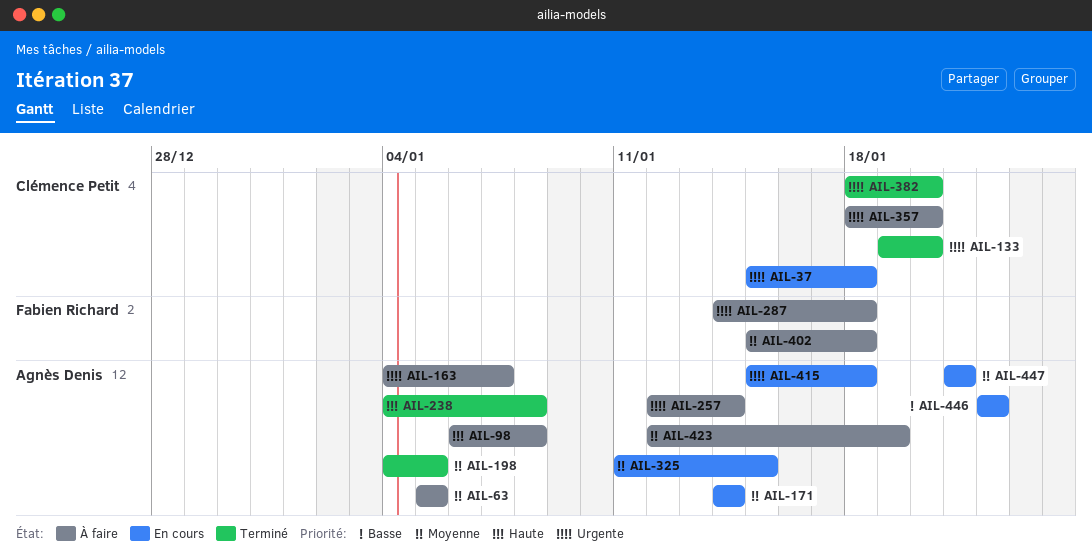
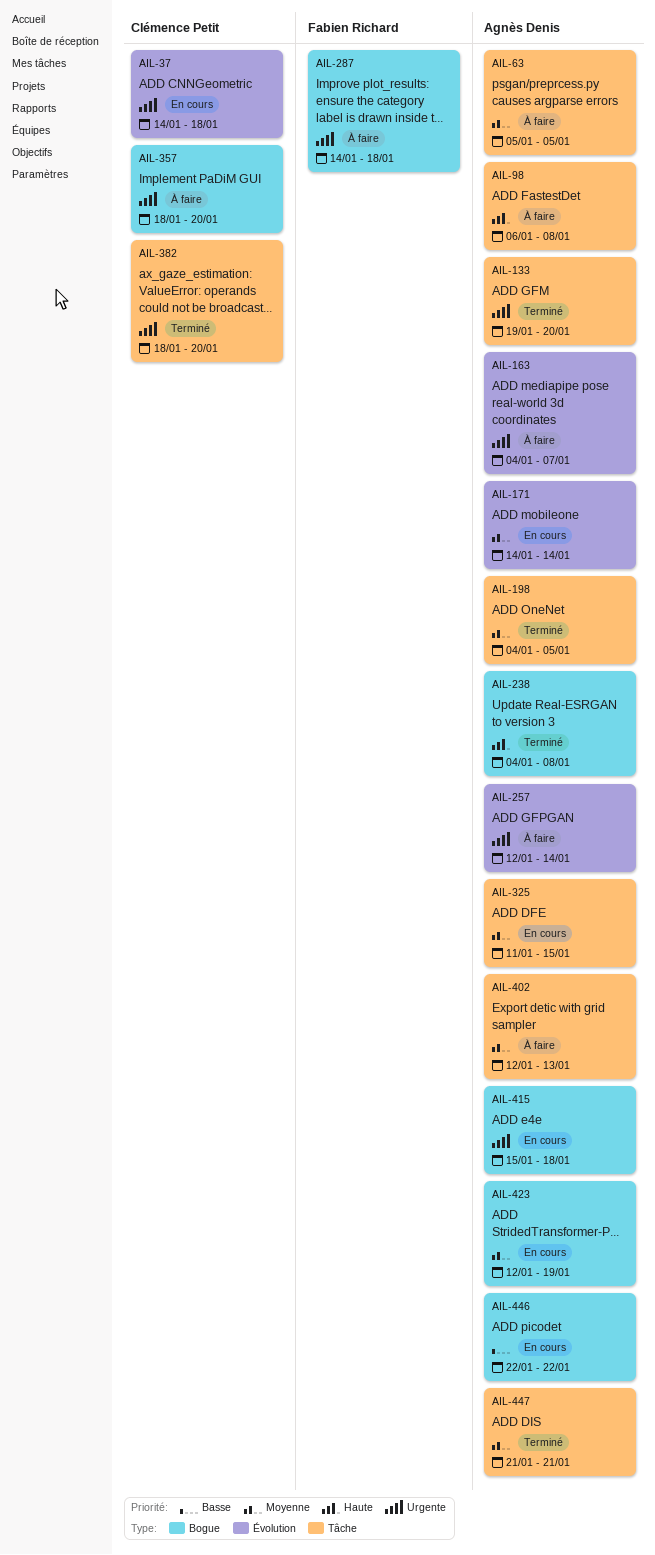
AIL-37, start: Jan 15 -> Jan 14
AIL-133, owner: Clémence Petit -> Agnès Denis
AIL-402, owner: Fabien Richard -> Agnès Denis
AIL-402, start: Jan 15 -> Jan 12
AIL-402, due: Jan 18 -> Jan 13
AIL-423, status: À faire -> En cours
AIL-447, status: En cours -> Terminé

